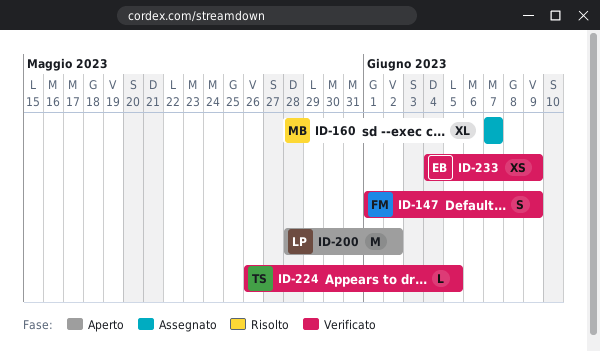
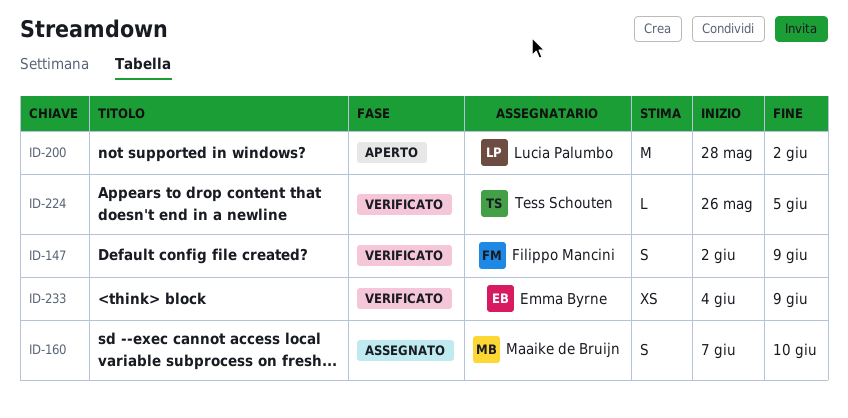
ID-147, start: Jun 1 -> Jun 2
ID-160, estimate: XL -> S
ID-160, due: Jun 7 -> Jun 10

